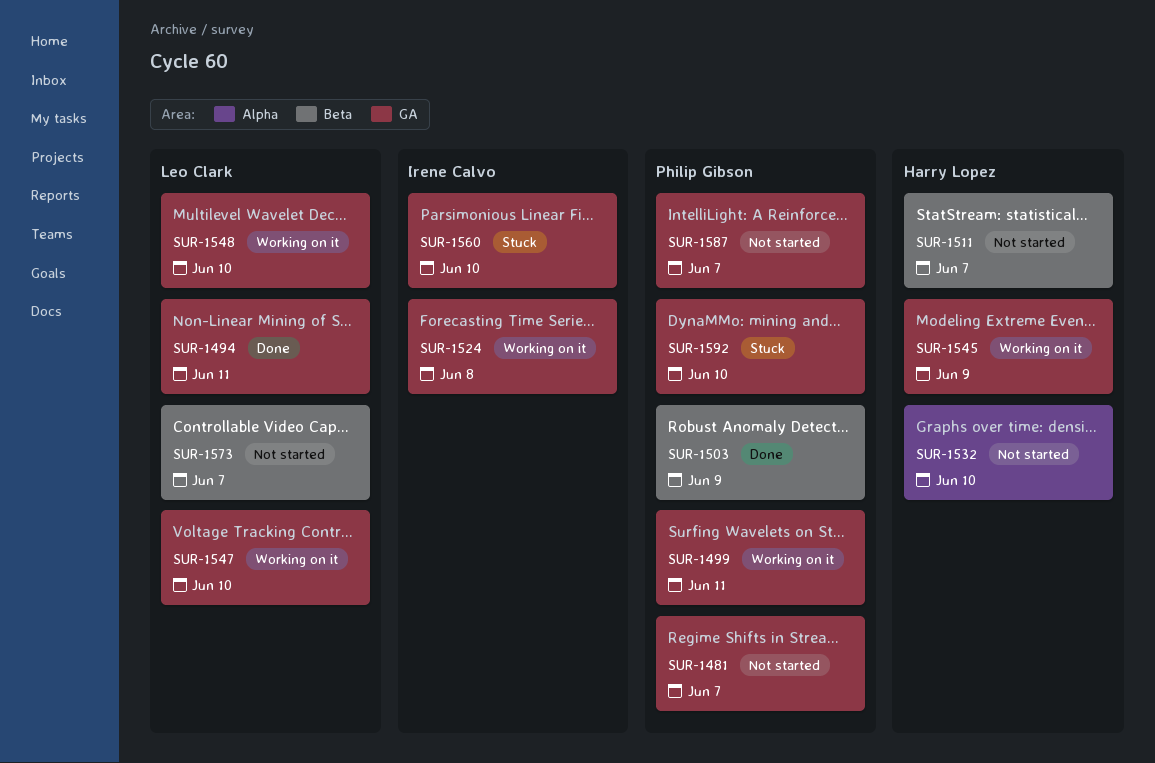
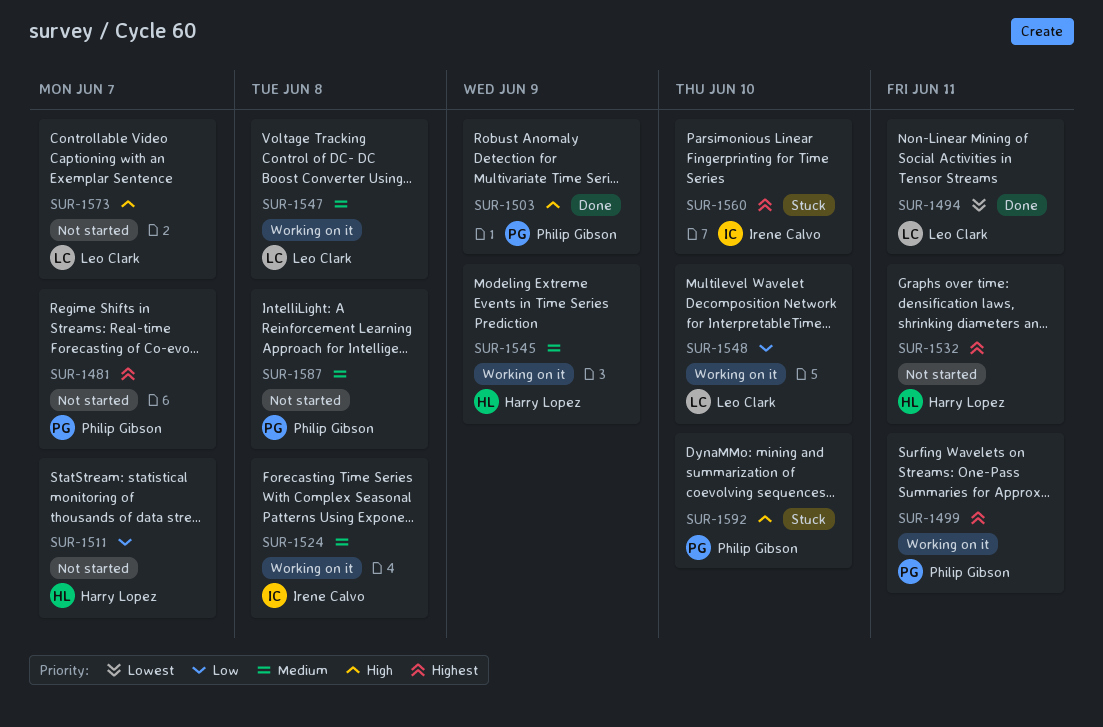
SUR-1532, due: Jun 10 -> Jun 11
SUR-1547, due: Jun 10 -> Jun 8
SUR-1587, due: Jun 7 -> Jun 8

